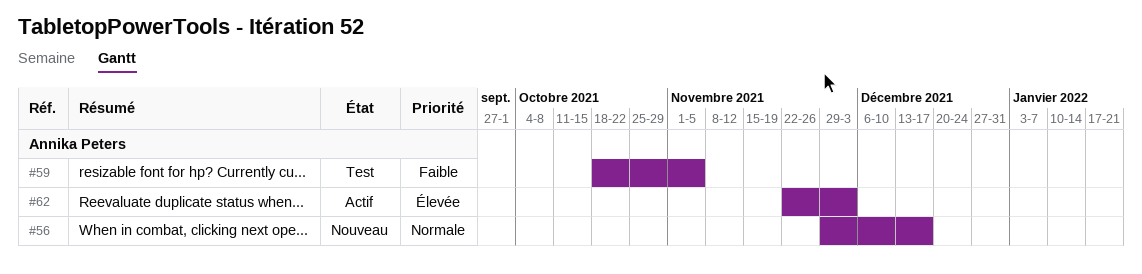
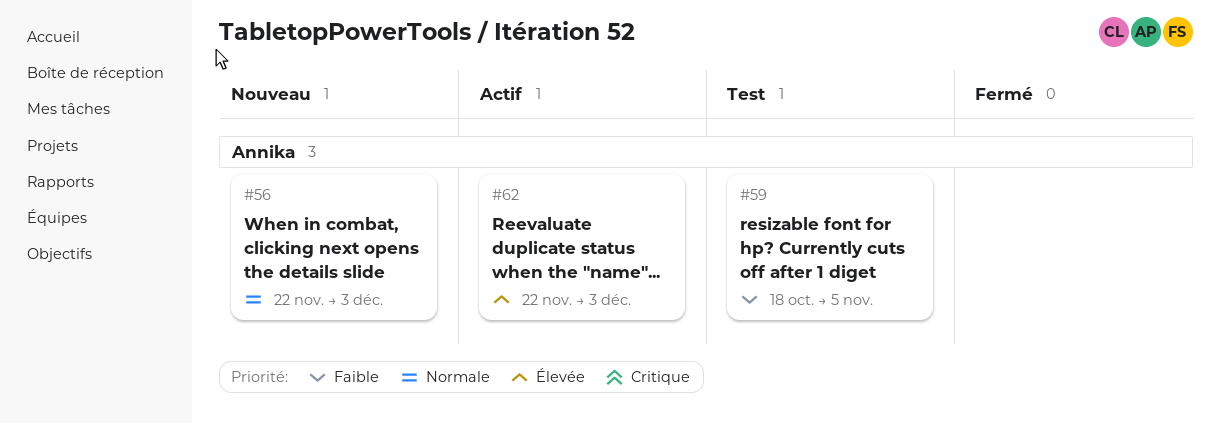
#56, start: Nov 29 -> Nov 22
#56, due: Dec 17 -> Dec 3

